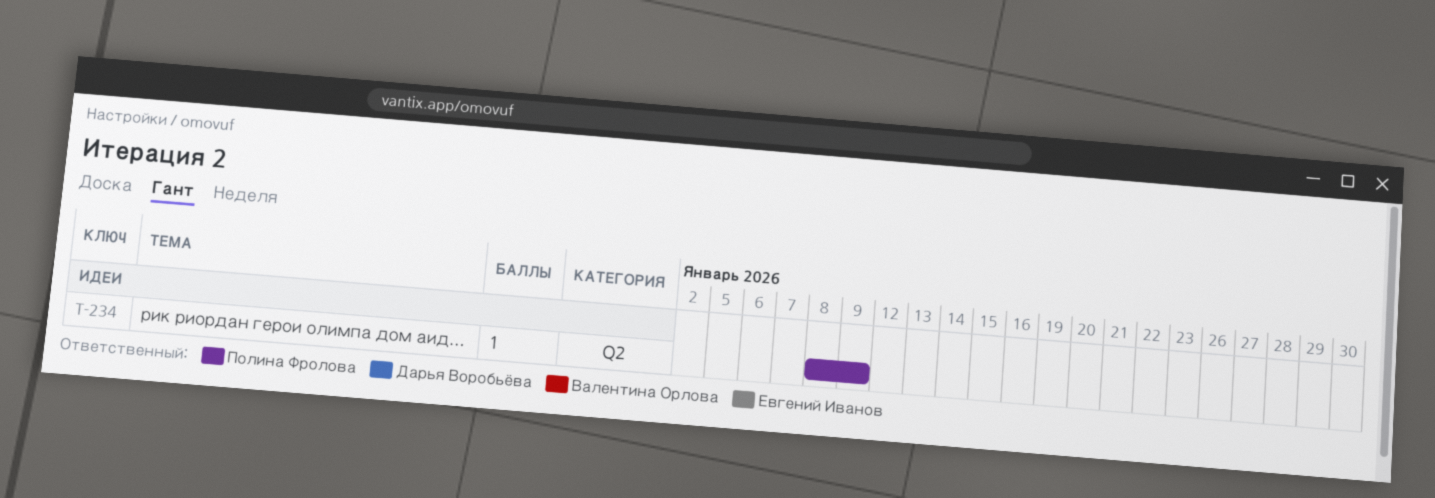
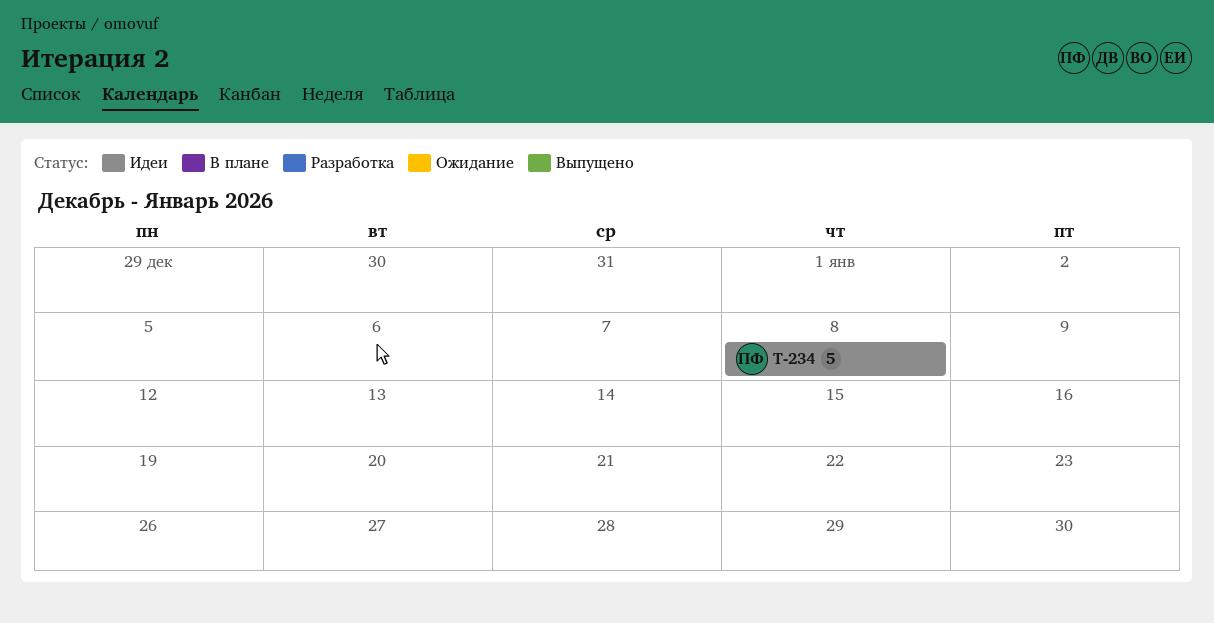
T-234, estimate: 1 -> 5
T-234, due: Jan 9 -> Jan 8

